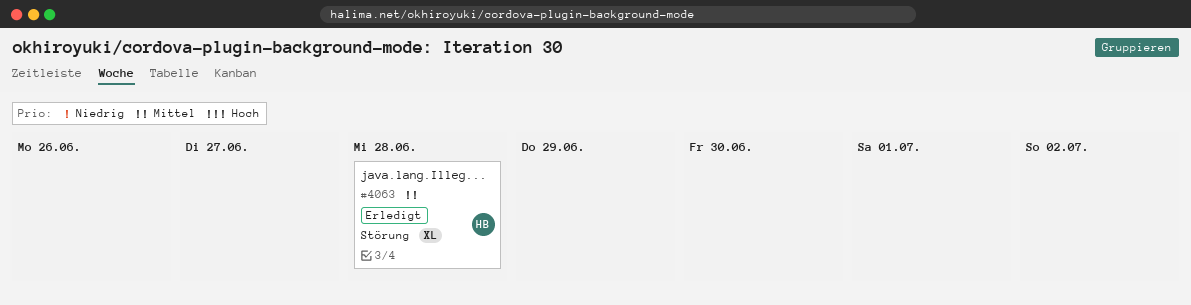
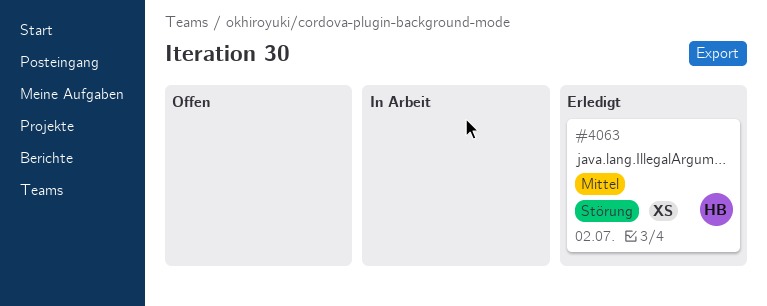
#4063, estimate: XL -> XS
#4063, due: Jun 28 -> Jul 2

